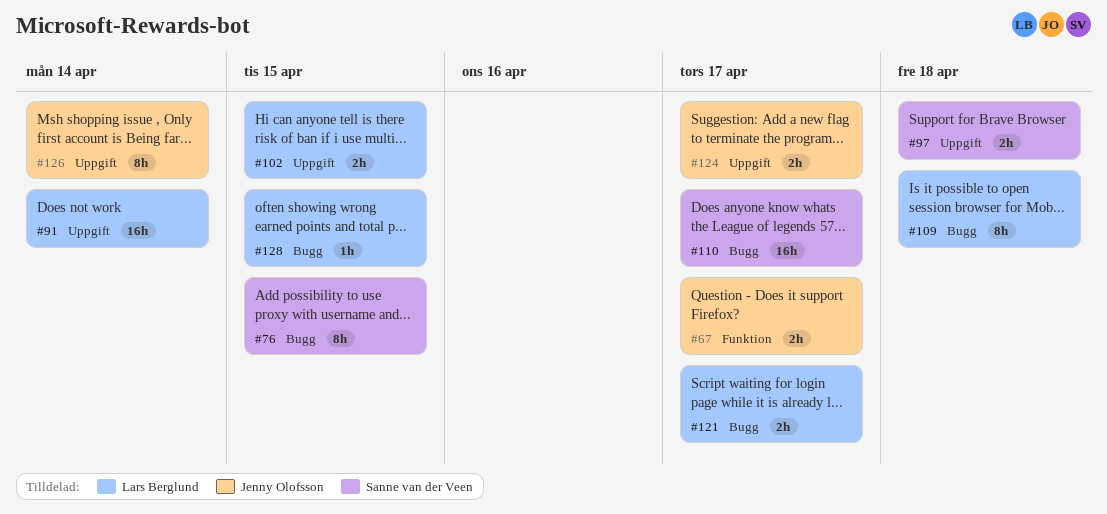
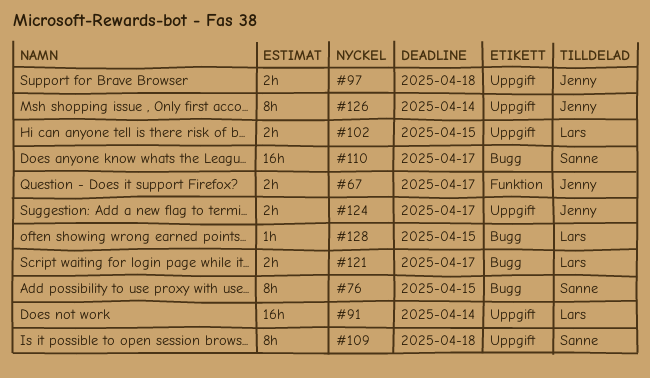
#97, owner: Sanne van der Veen -> Jenny Olofsson
#109, owner: Lars Berglund -> Sanne van der Veen
#109, label: Bugg -> Uppgift

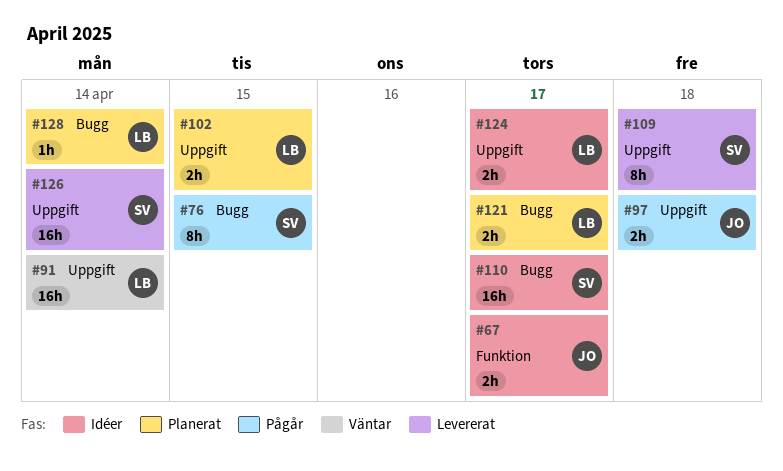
#124, owner: Jenny -> Lars
#126, owner: Jenny -> Sanne
#126, estimate: 8h -> 16h
#128, due: Apr 15 -> Apr 14

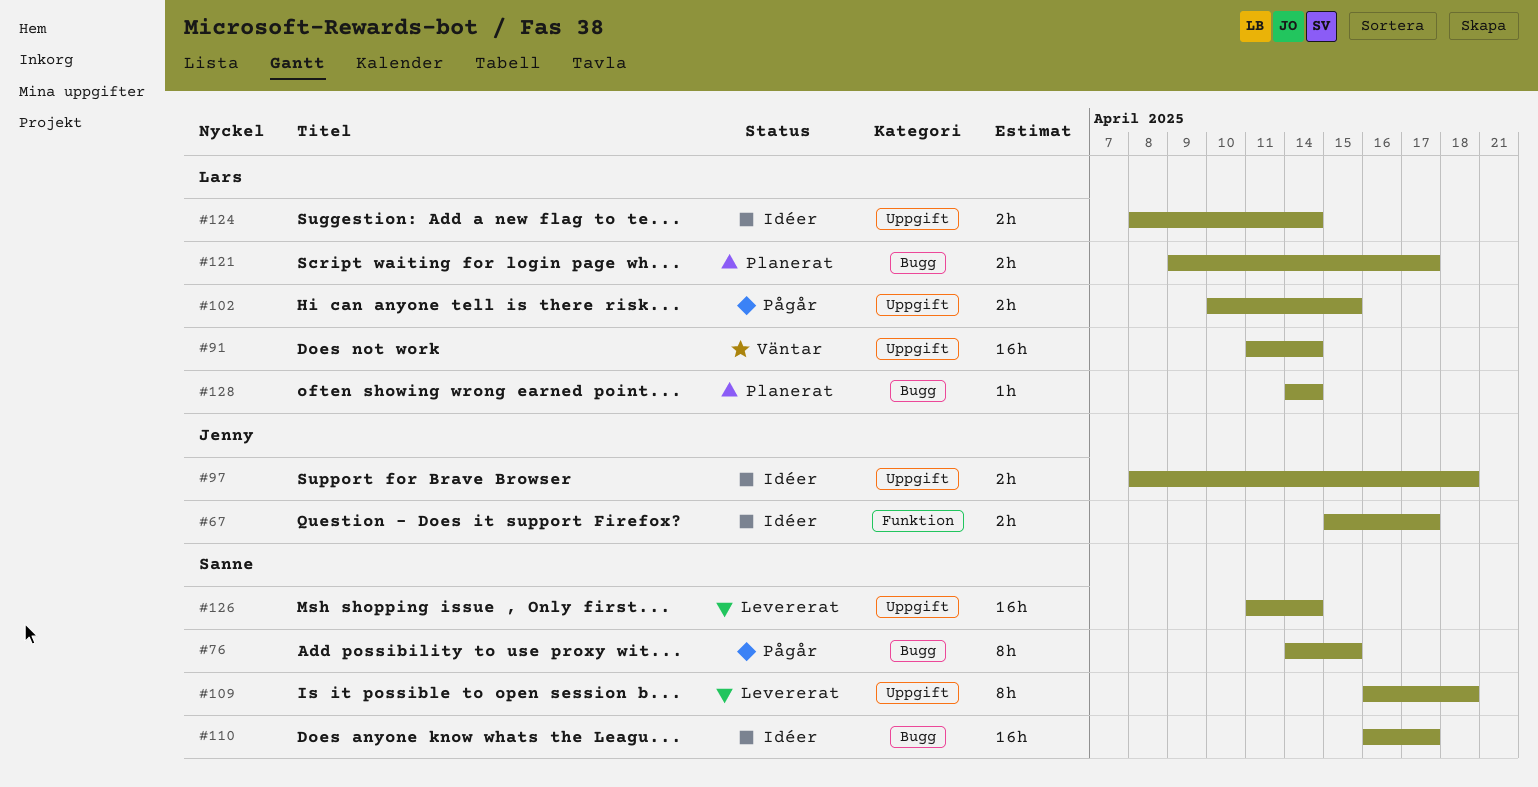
#97, status: Pågår -> Idéer
#102, status: Planerat -> Pågår
#124, due: Apr 17 -> Apr 14

